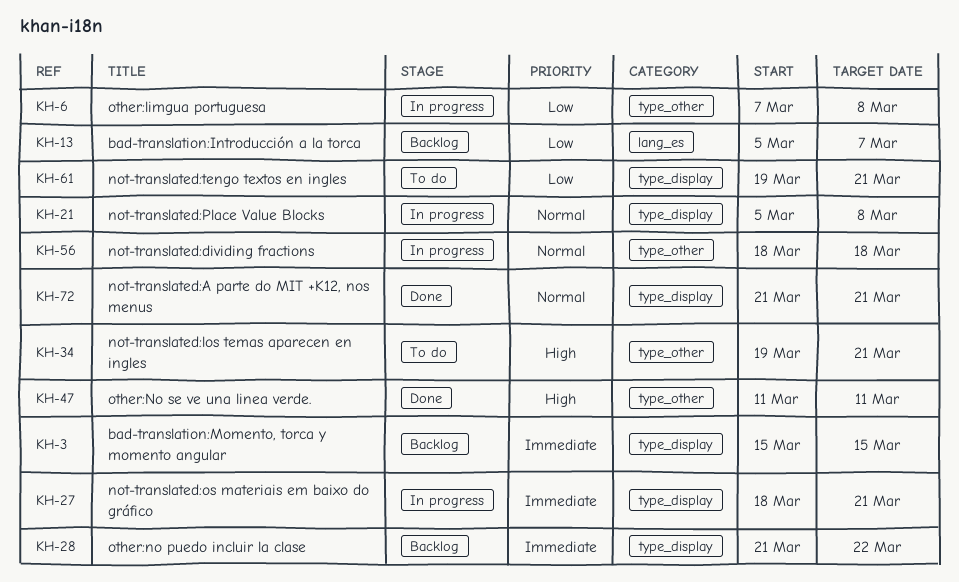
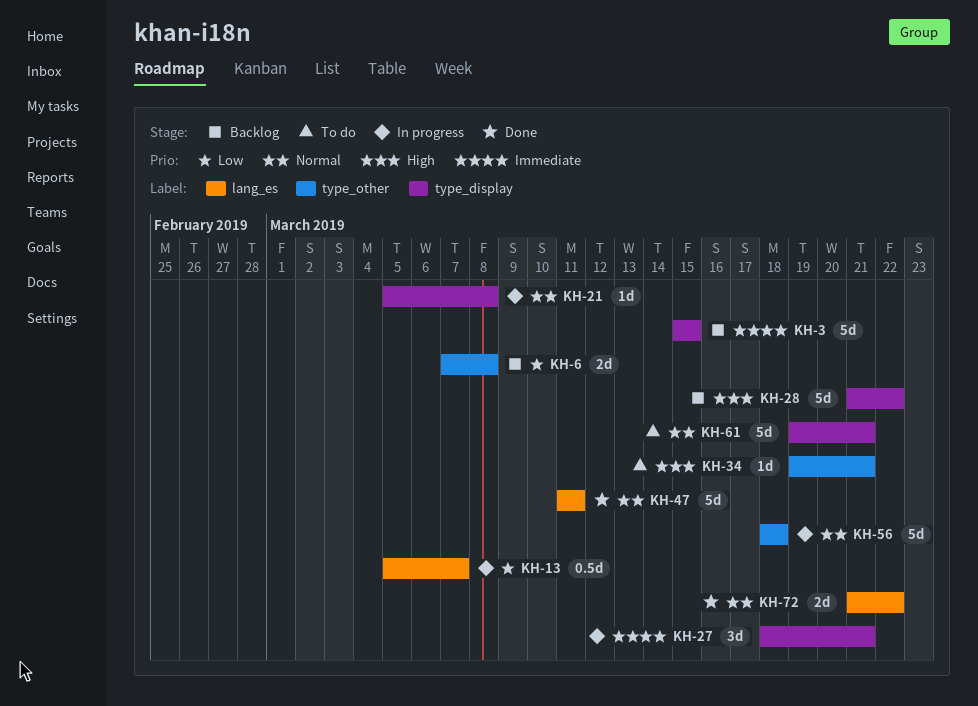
KH-6, status: In progress -> Backlog
KH-13, status: Backlog -> In progress
KH-28, priority: Immediate -> High
KH-47, priority: High -> Normal
KH-47, label: type_other -> lang_es
KH-61, priority: Low -> Normal
KH-72, label: type_display -> lang_es
KH-72, due: Mar 21 -> Mar 22

